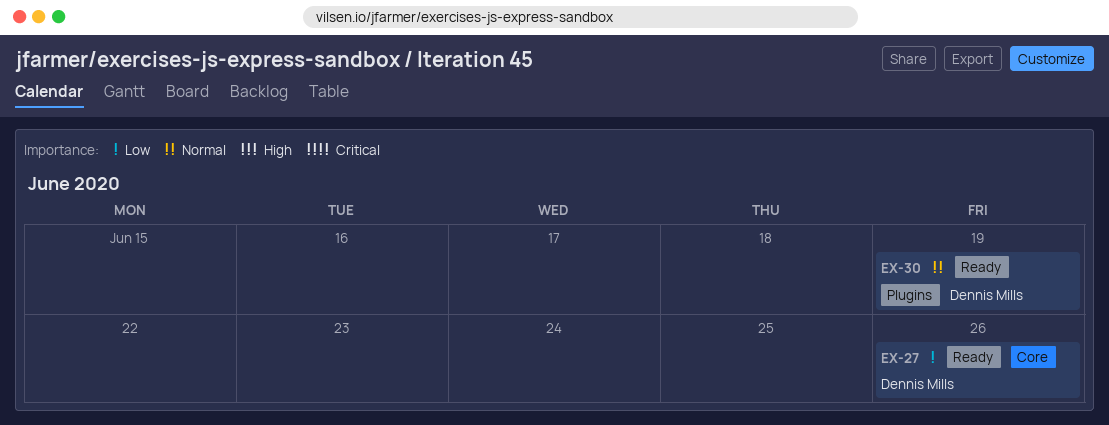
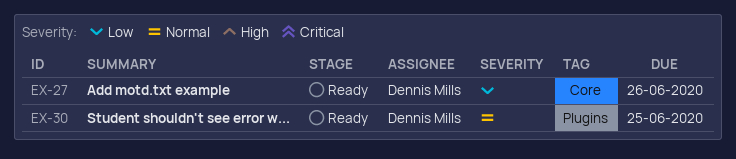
EX-30, due: Jun 19 -> Jun 25

